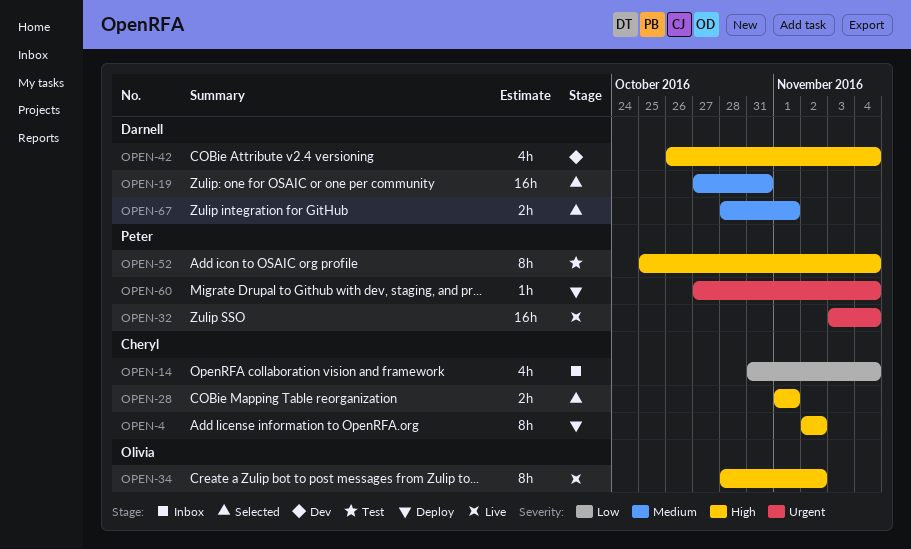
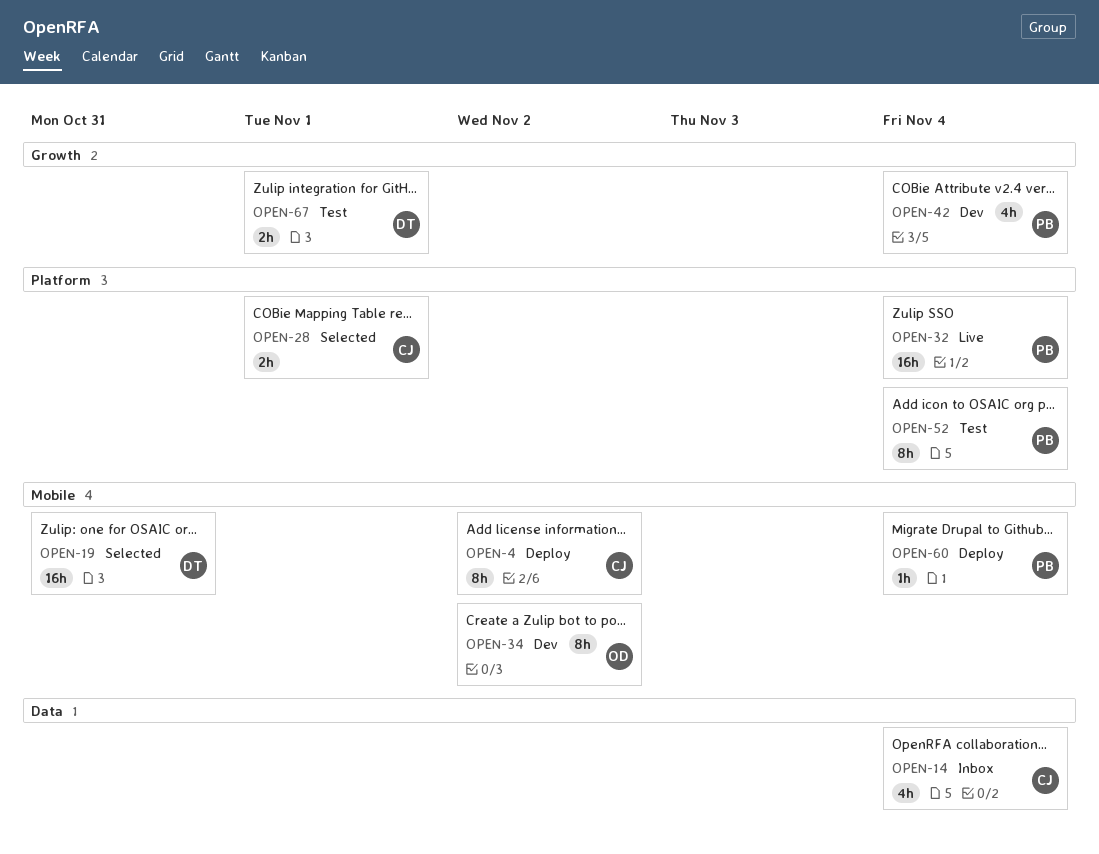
OPEN-34, status: Live -> Dev
OPEN-42, owner: Darnell -> Peter
OPEN-67, status: Selected -> Test

